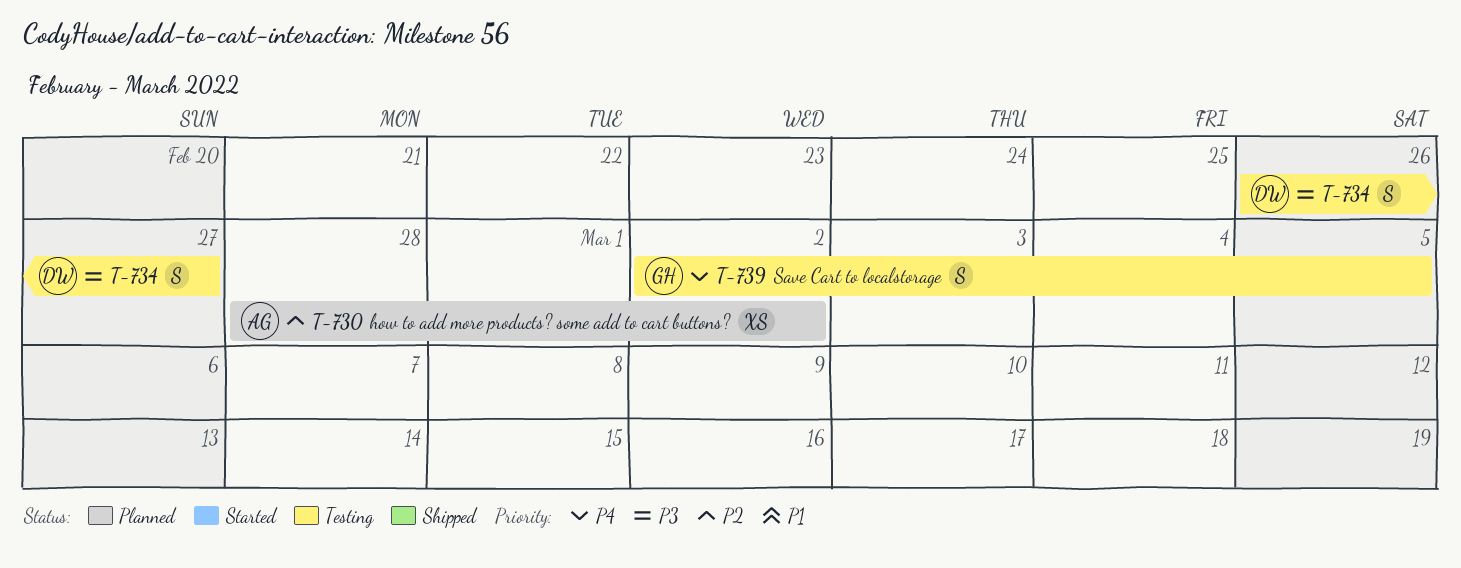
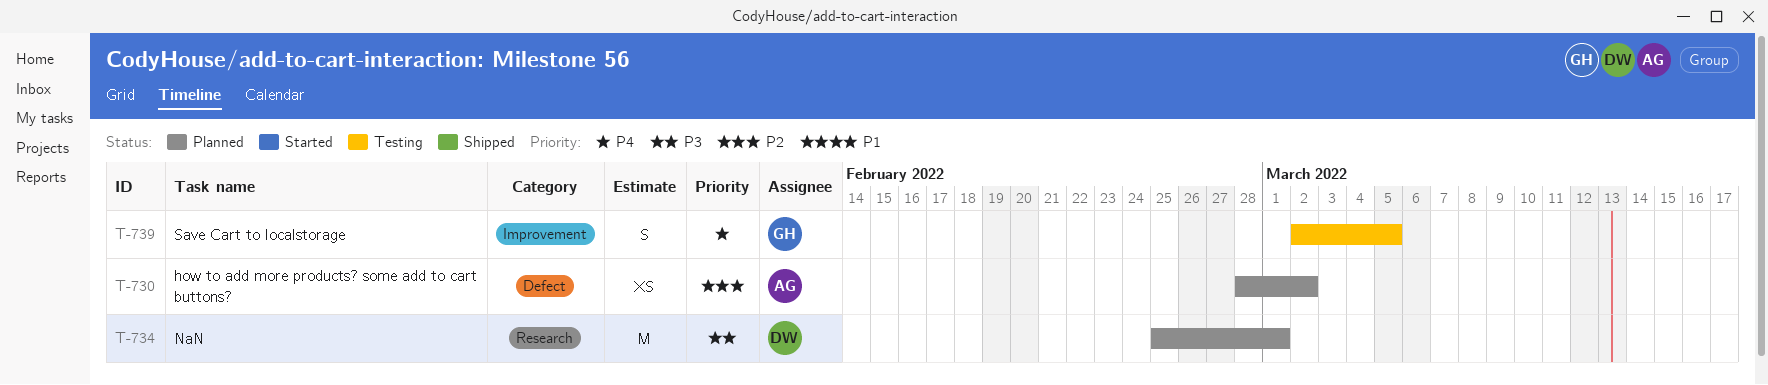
T-734, status: Testing -> Planned
T-734, estimate: S -> M
T-734, start: Feb 26 -> Feb 25
T-734, due: Feb 27 -> Mar 1

